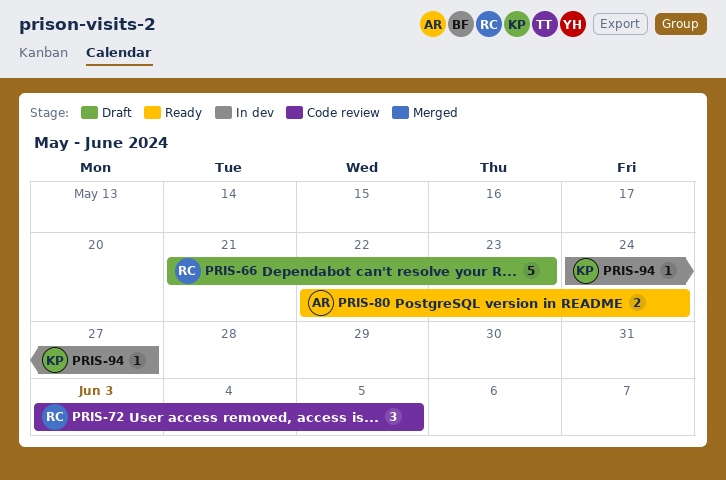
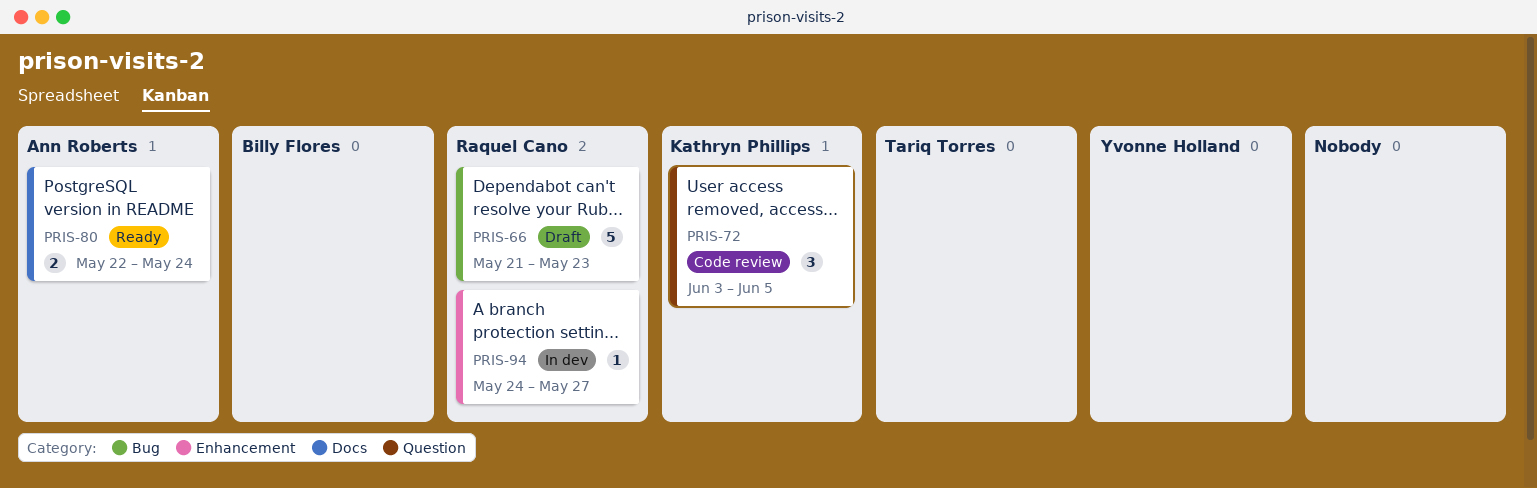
PRIS-72, owner: Raquel Cano -> Kathryn Phillips
PRIS-94, owner: Kathryn Phillips -> Raquel Cano

